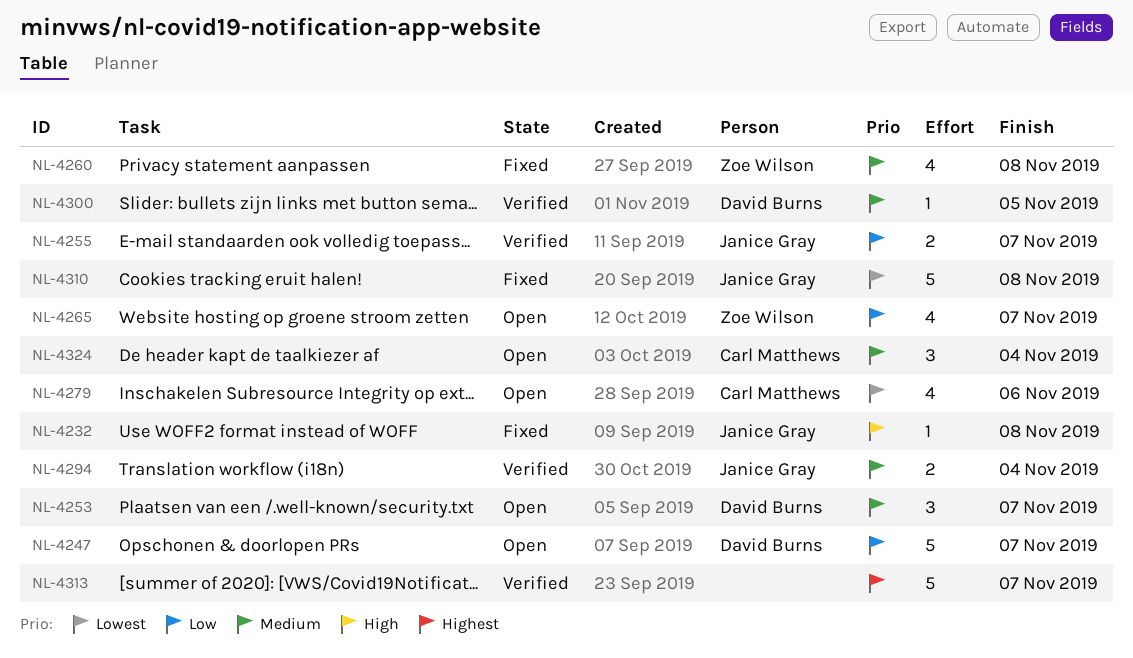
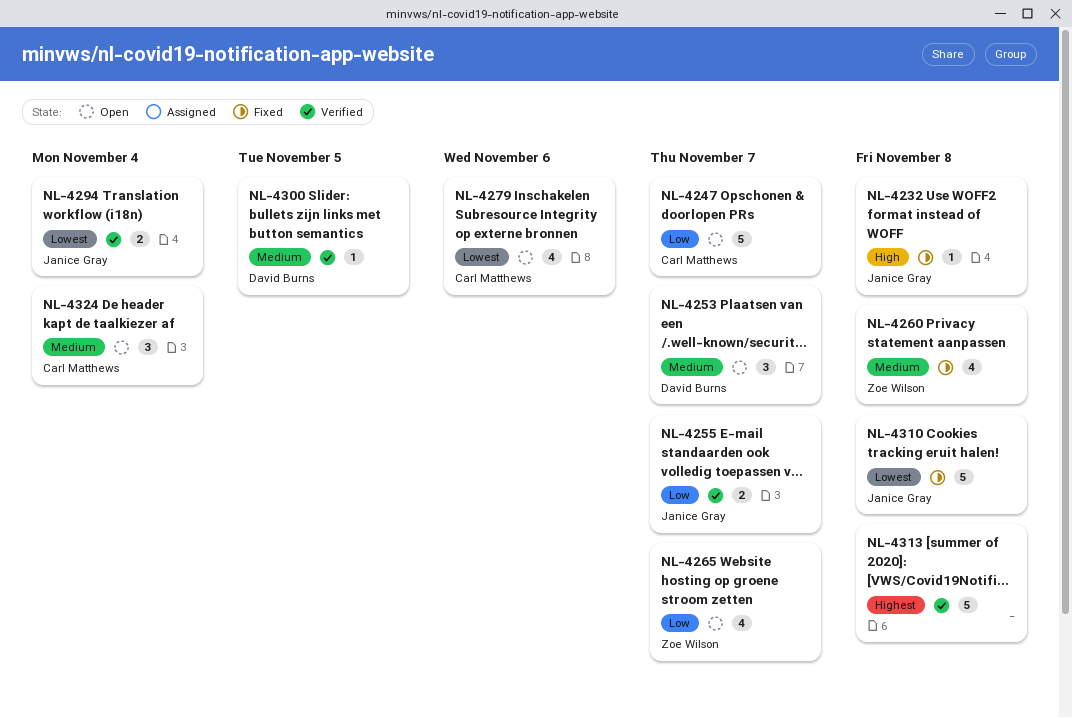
NL-4247, owner: David Burns -> Carl Matthews
NL-4294, priority: Medium -> Lowest
NL-4313, due: Nov 7 -> Nov 8

